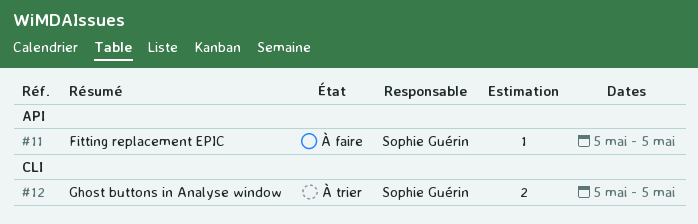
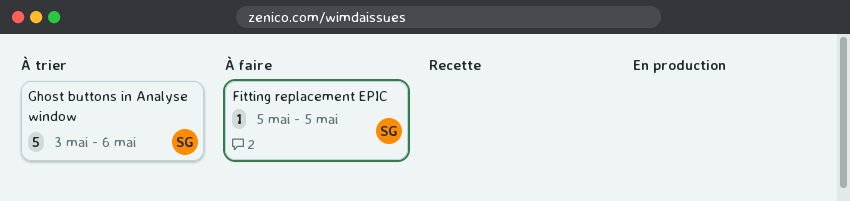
Ghost buttons in Analyse window, estimate: 2 -> 5
Ghost buttons in Analyse window, start: May 5 -> May 3
Ghost buttons in Analyse window, due: May 5 -> May 6

